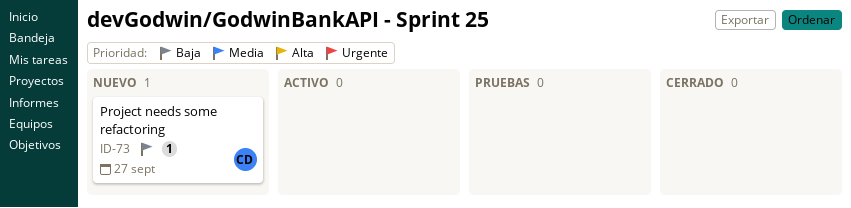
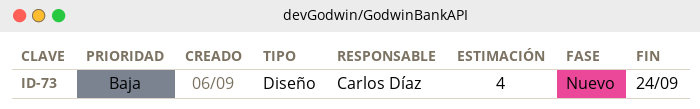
ID-73, estimate: 1 -> 4
ID-73, due: Sep 27 -> Sep 24

